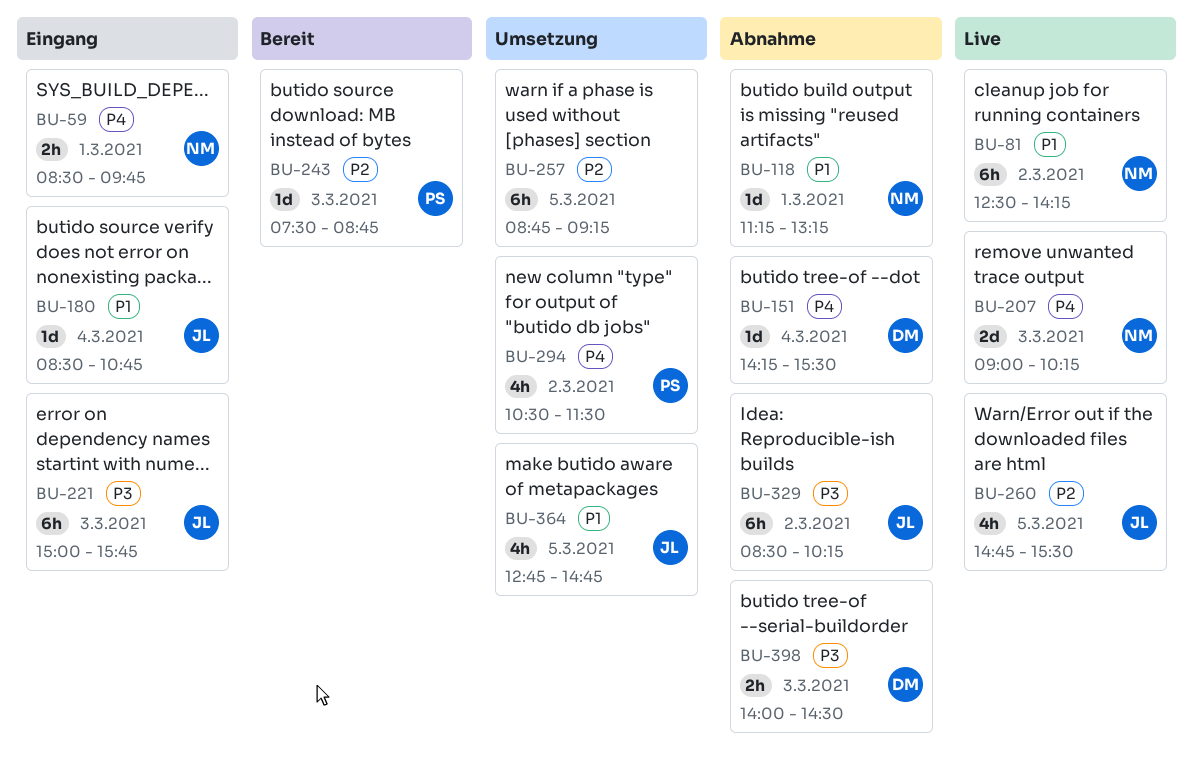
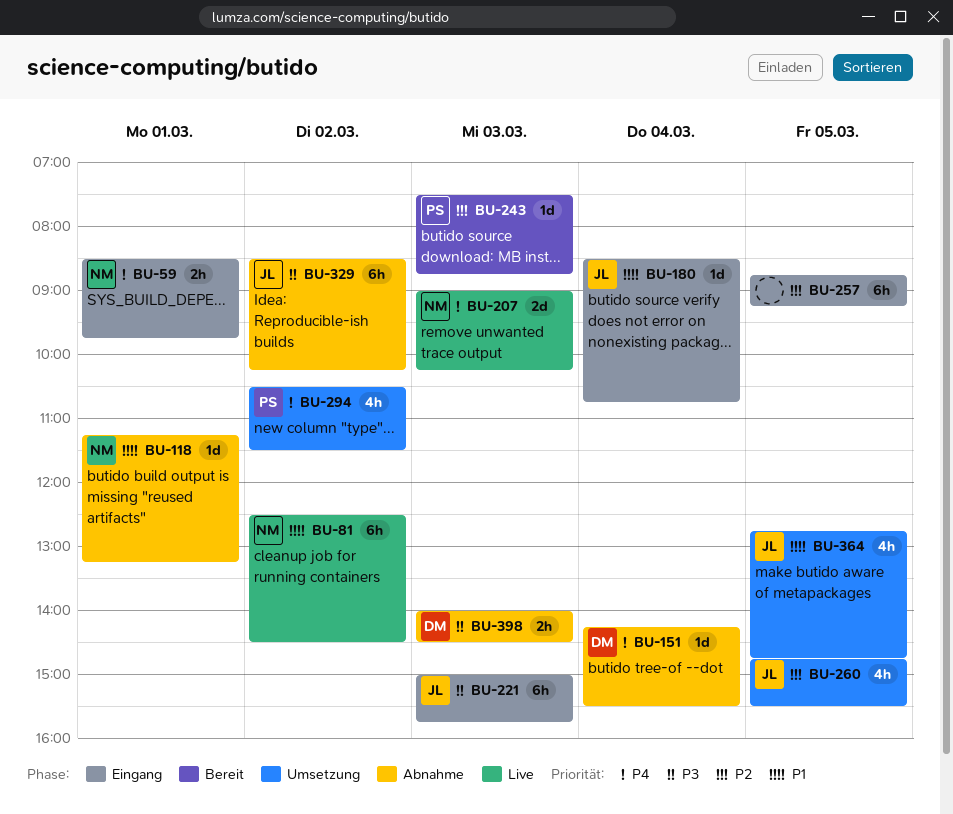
BU-81, ends: 14:15 -> 14:30
BU-257, status: Umsetzung -> Eingang
BU-260, status: Live -> Umsetzung

